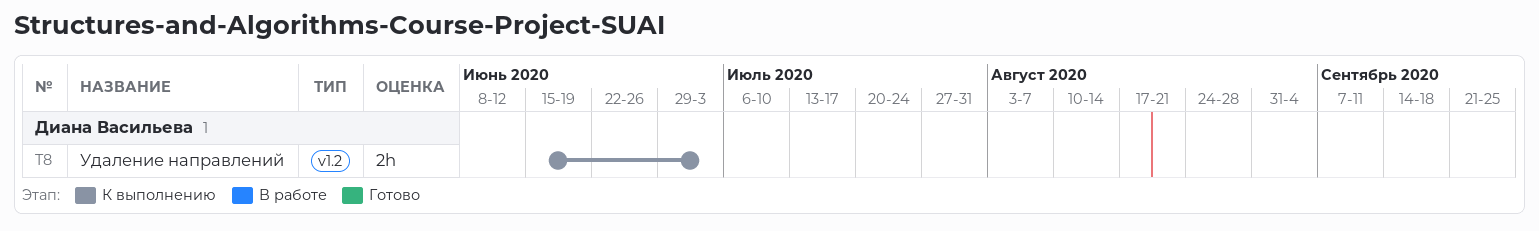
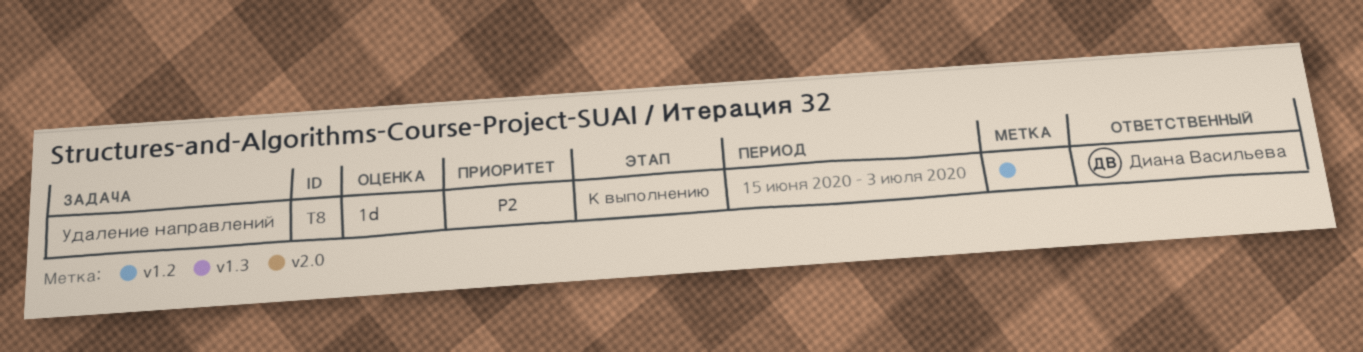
T8, estimate: 2h -> 1d

